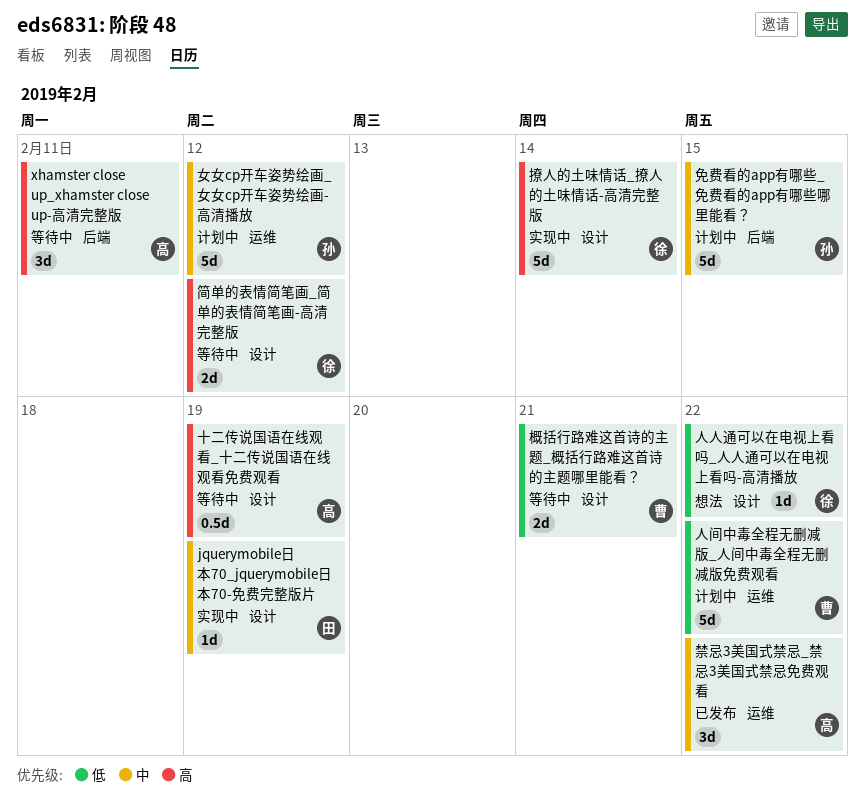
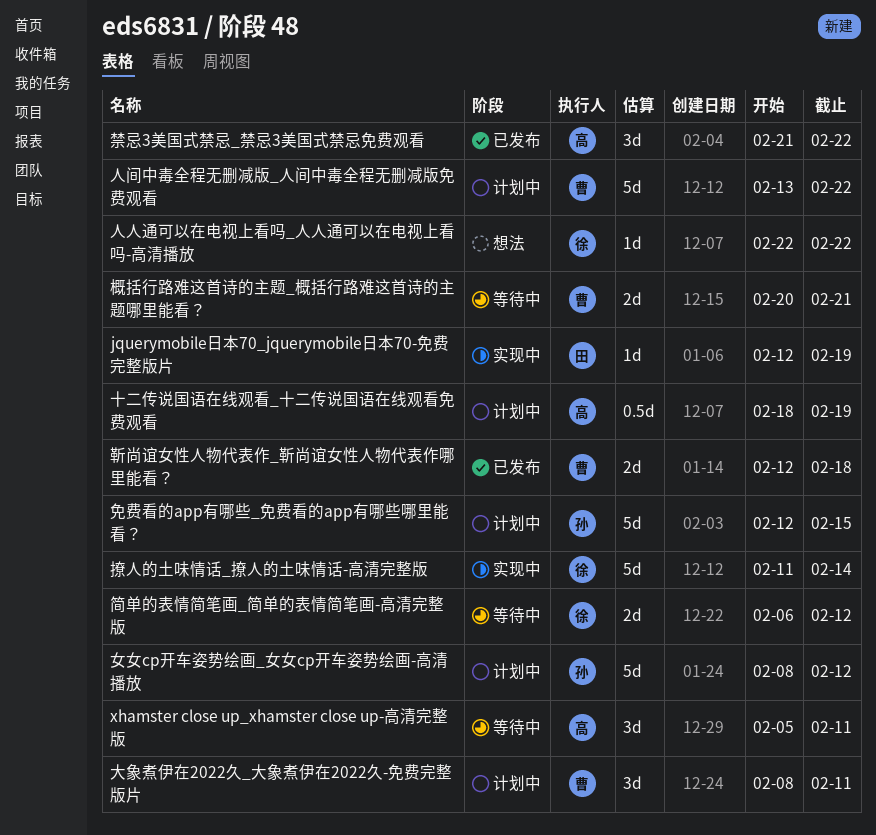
十二传说国语在线观看_十二传说国语在线观看免费观看, status: 等待中 -> 计划中
大象煮伊在2022久_大象煮伊在2022久-免费完整版片: none -> present
靳尚谊女性人物代表作_靳尚谊女性人物代表作哪里能看？: none -> present

